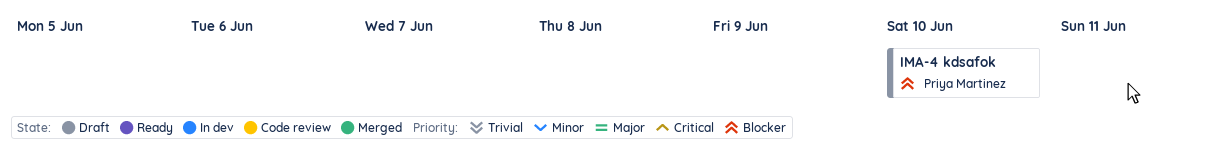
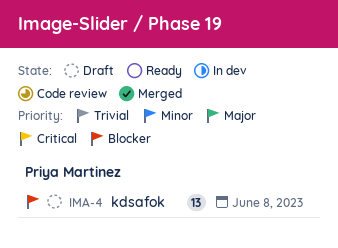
IMA-4, due: Jun 10 -> Jun 8

